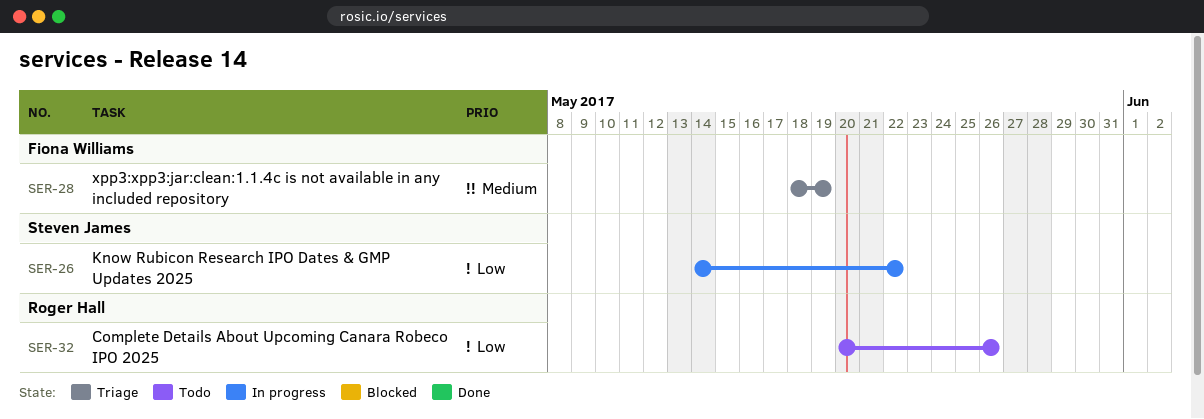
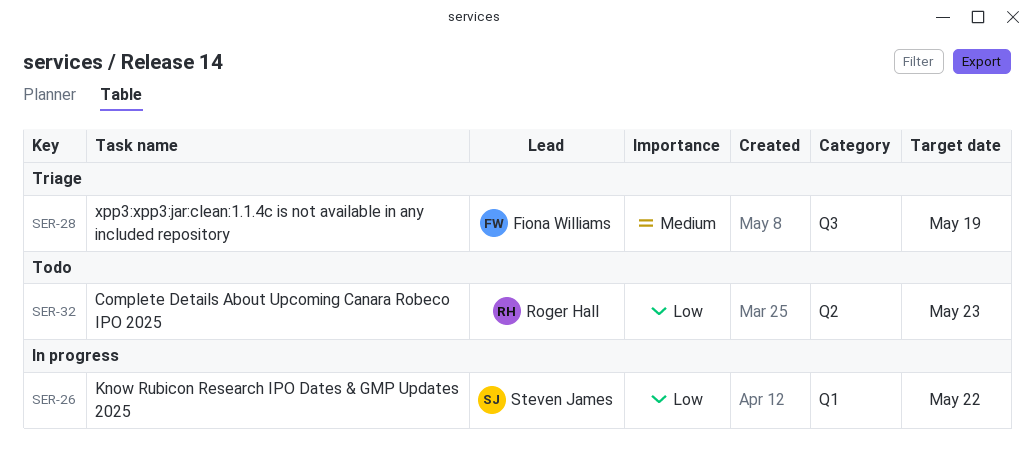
SER-32, due: May 26 -> May 23

